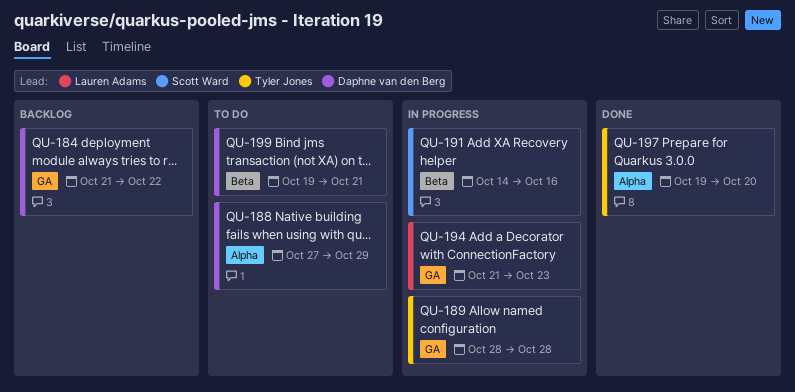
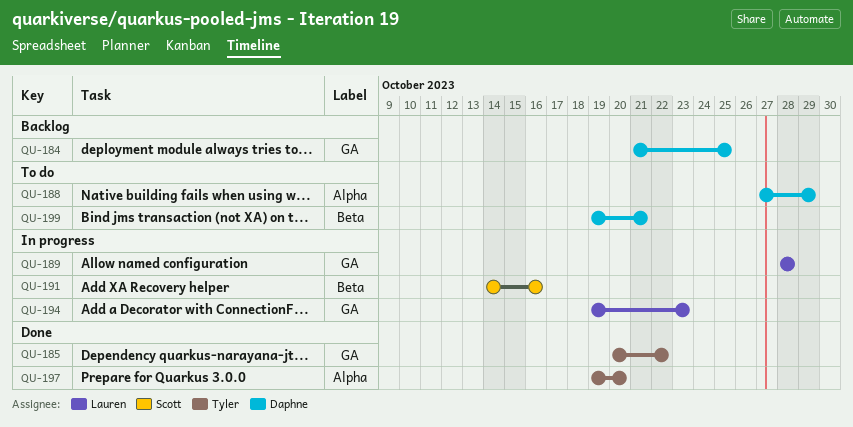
QU-184, due: Oct 22 -> Oct 25
QU-185: none -> present
QU-189, owner: Tyler Jones -> Lauren Adams
QU-194, start: Oct 21 -> Oct 19

